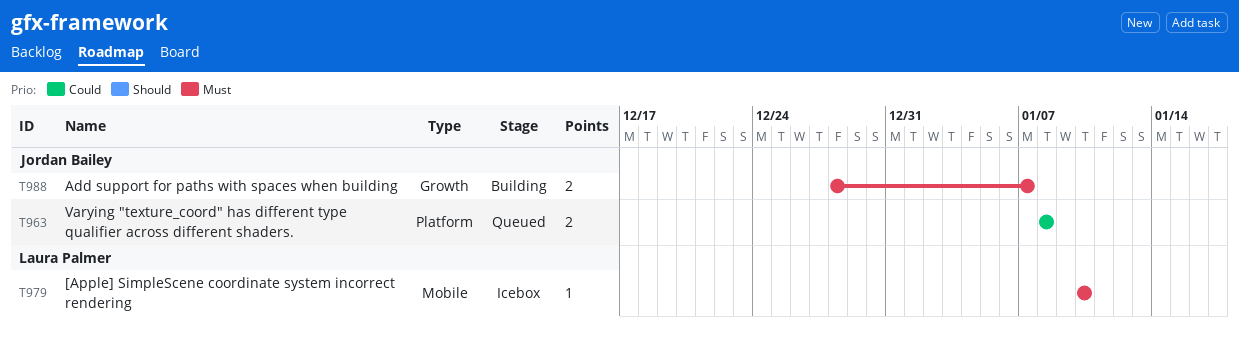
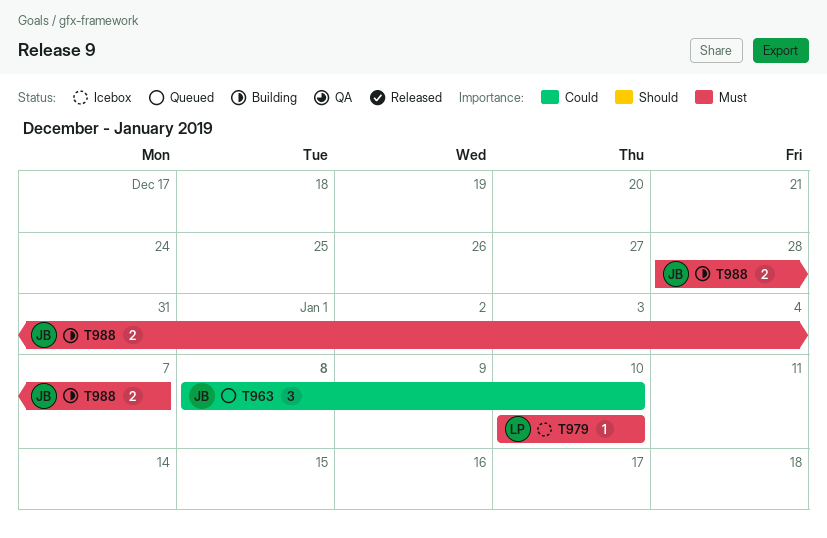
T963, estimate: 2 -> 3
T963, due: Jan 8 -> Jan 10

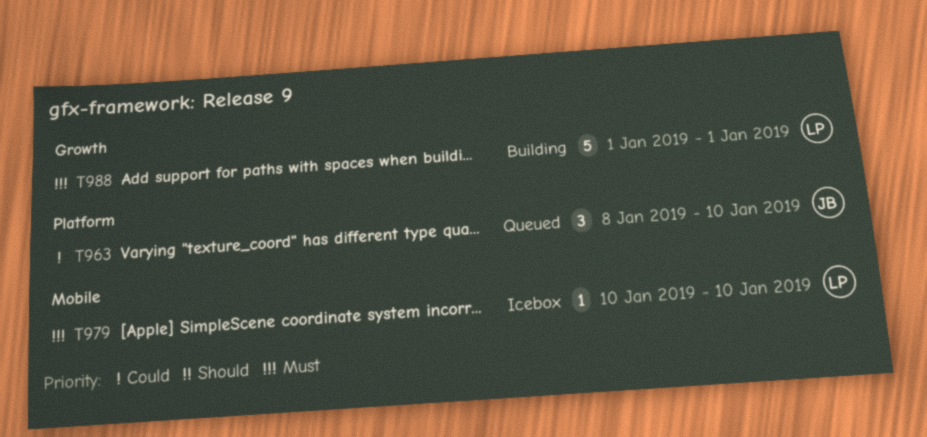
T988, owner: JB -> LP
T988, estimate: 2 -> 5
T988, start: Dec 28 -> Jan 1
T988, due: Jan 7 -> Jan 1

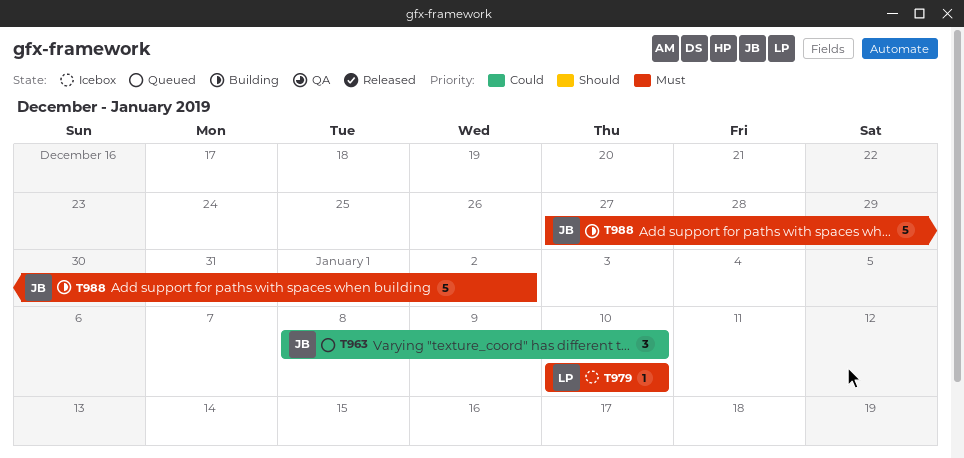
T988, owner: LP -> JB
T988, start: Jan 1 -> Dec 27
T988, due: Jan 1 -> Jan 2

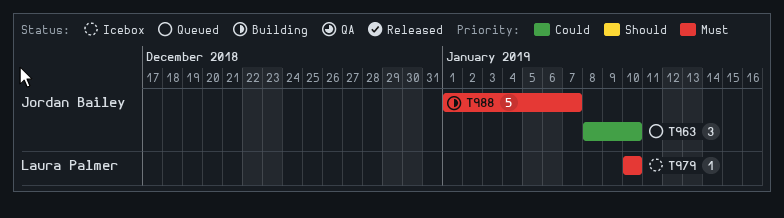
T988, start: Dec 27 -> Jan 1
T988, due: Jan 2 -> Jan 7

